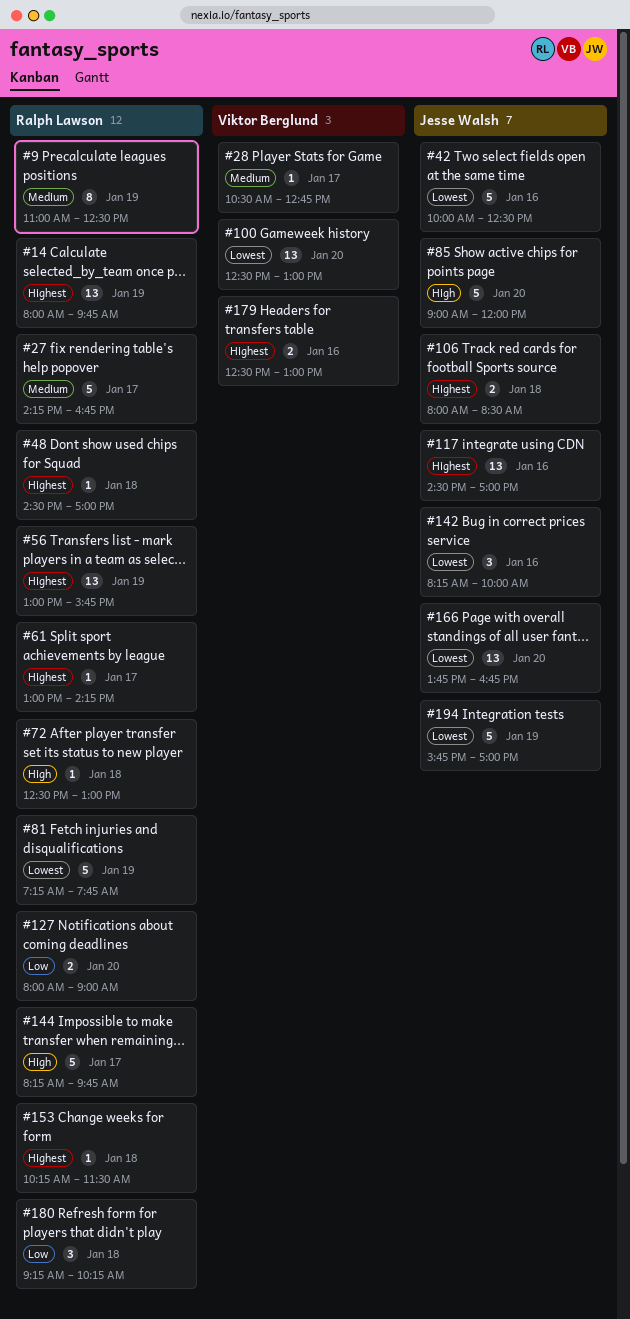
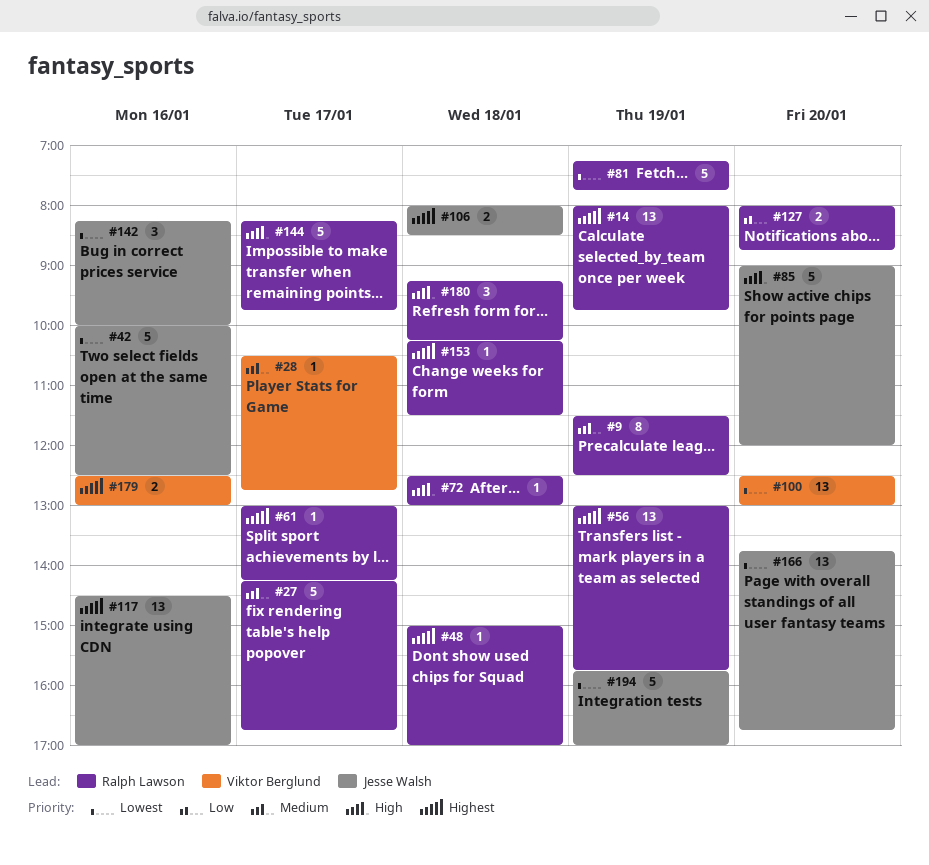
#9, begins: 11:00 -> 11:30
#48, begins: 14:30 -> 15:00
#127, ends: 09:00 -> 08:45
#180, priority: Low -> High

